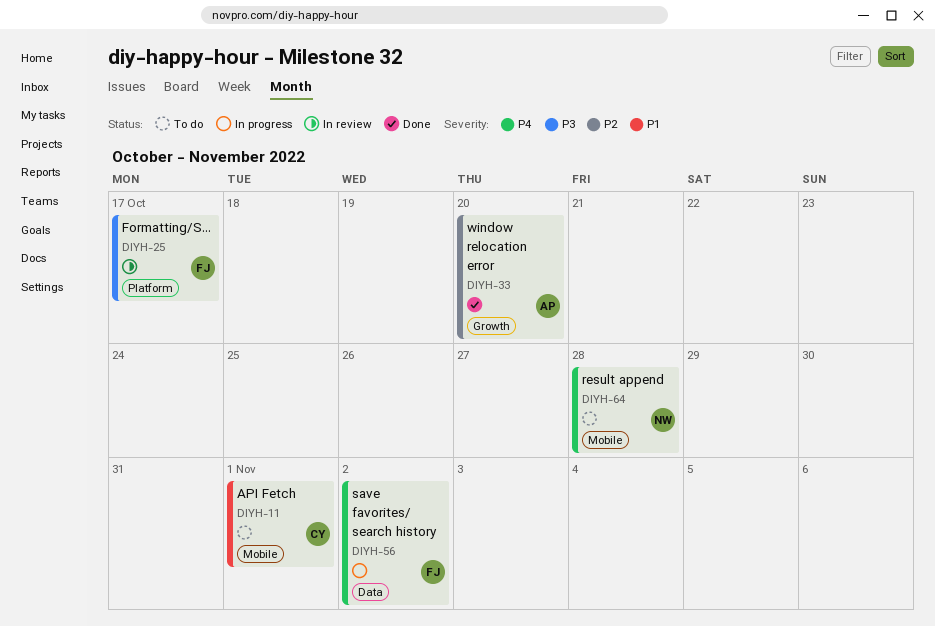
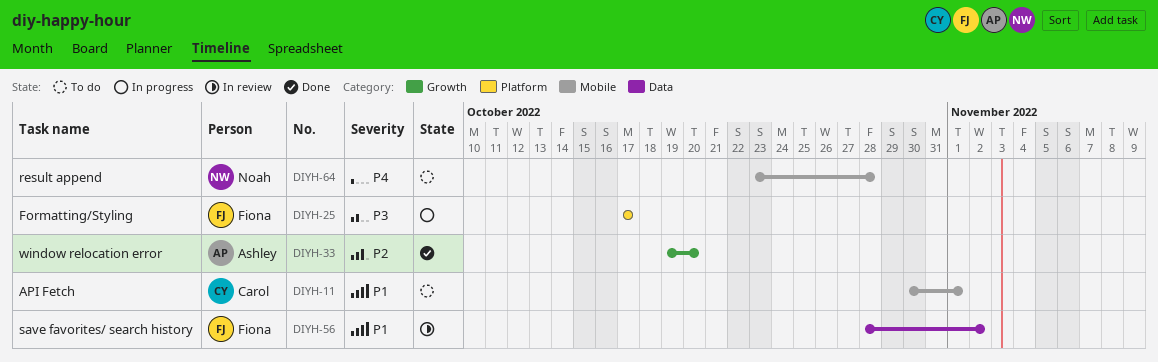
DIYH-25, status: In review -> In progress
DIYH-56, status: In progress -> In review
DIYH-56, priority: P4 -> P1

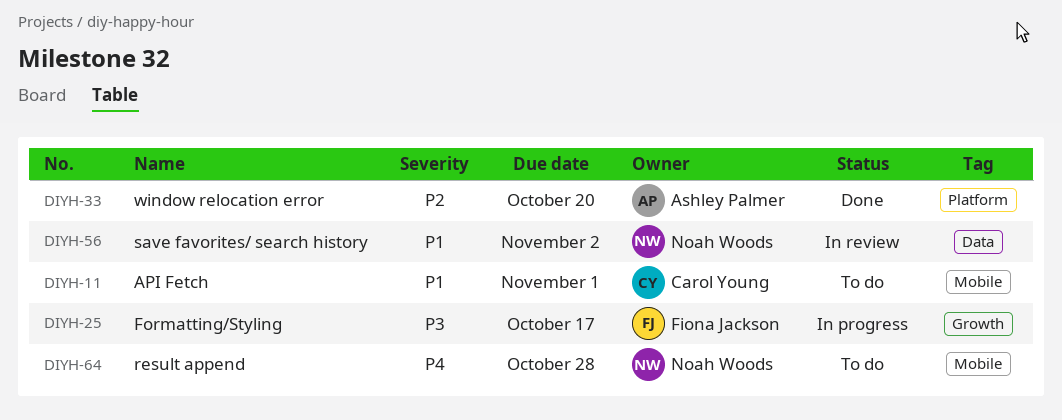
DIYH-25, label: Platform -> Growth
DIYH-33, label: Growth -> Platform
DIYH-56, owner: Fiona Jackson -> Noah Woods

